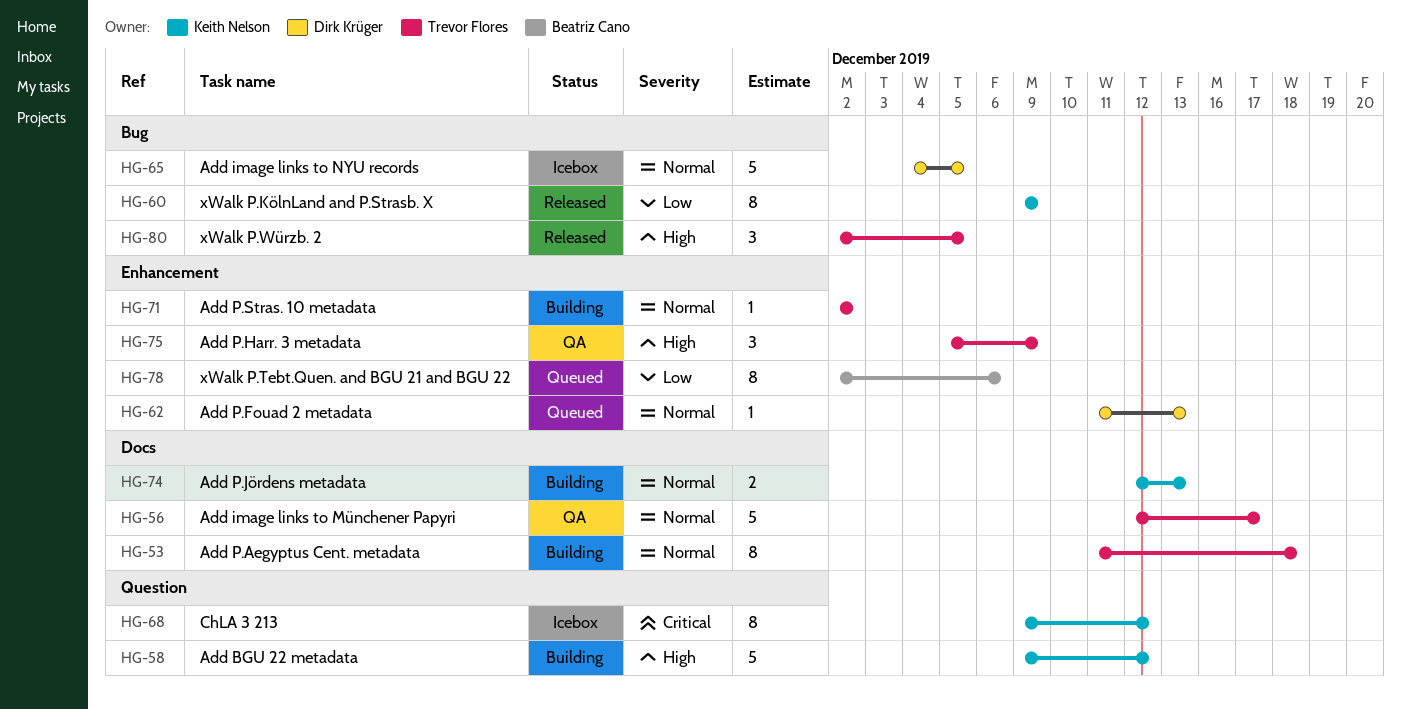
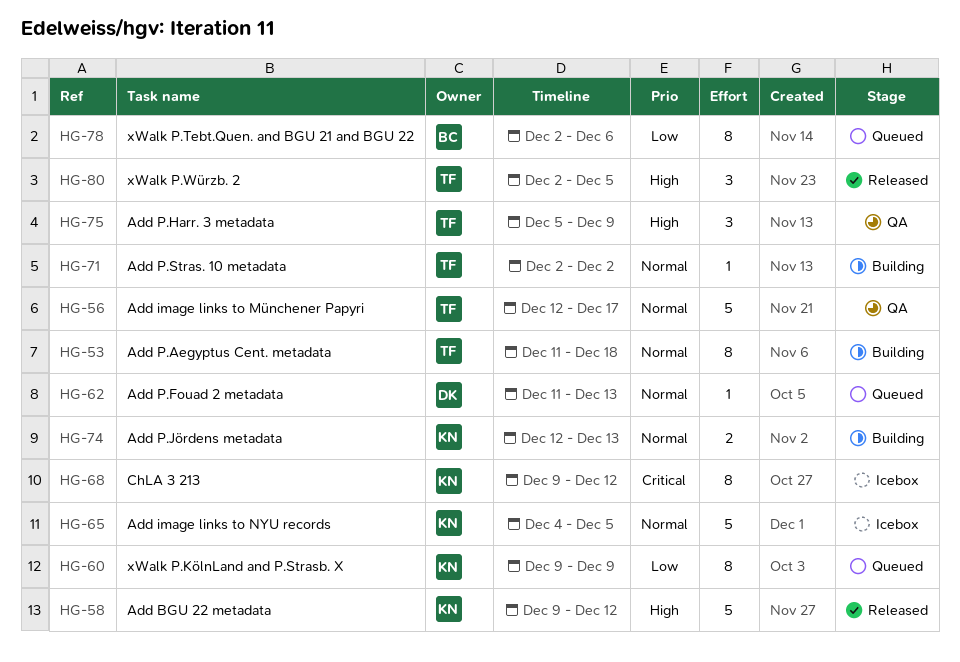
HG-58, status: Building -> Released
HG-60, status: Released -> Queued
HG-65, owner: Dirk Krüger -> Keith Nelson

